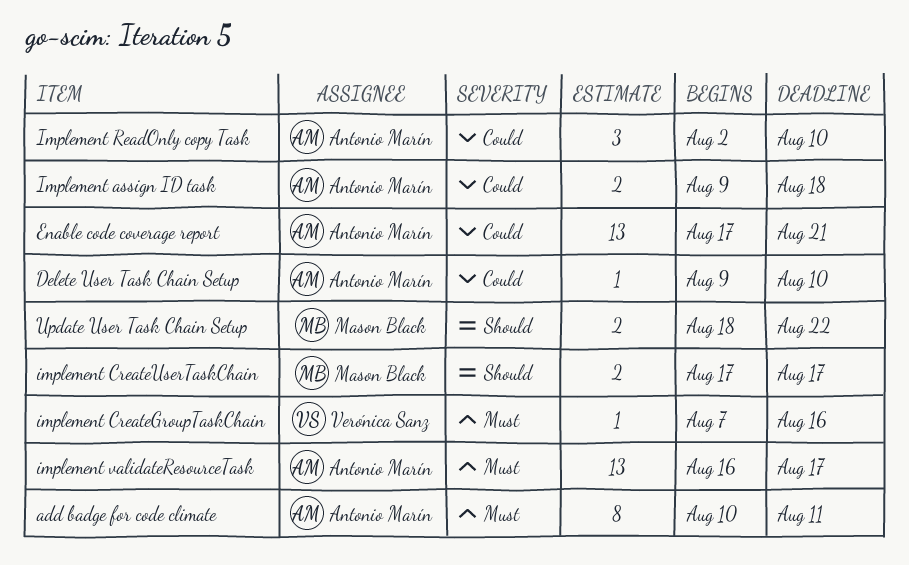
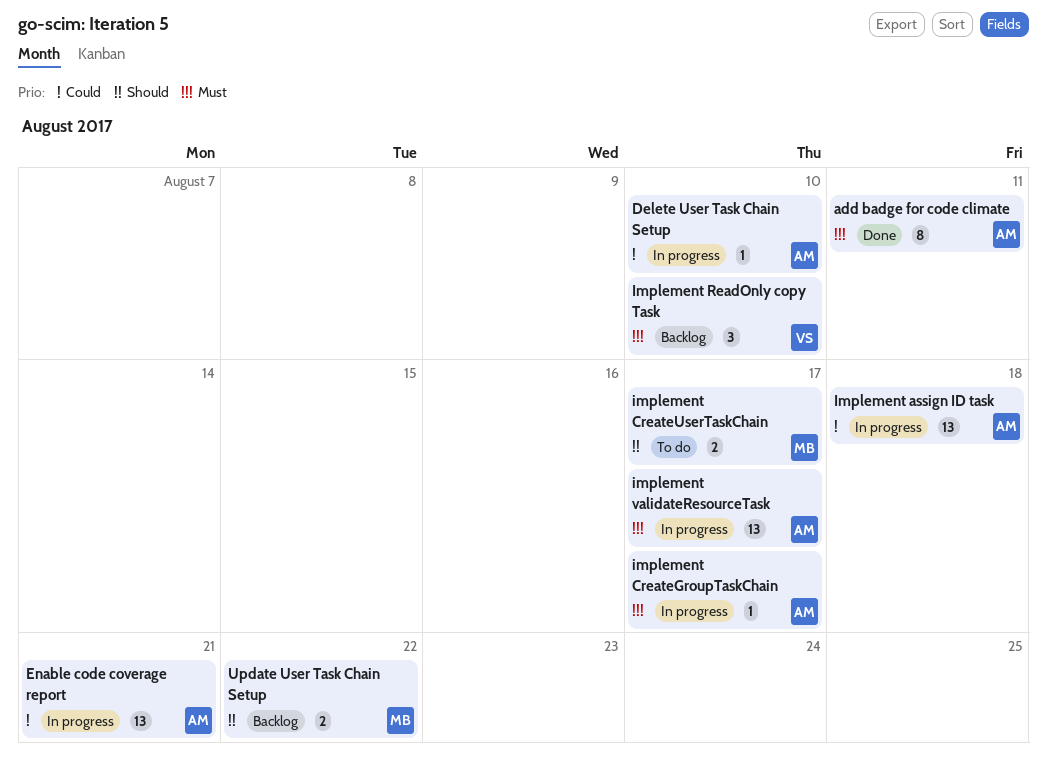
Implement assign ID task, estimate: 2 -> 13
implement CreateGroupTaskChain, owner: Verónica Sanz -> Antonio Marín
implement CreateGroupTaskChain, due: Aug 16 -> Aug 17
Implement ReadOnly copy Task, owner: Antonio Marín -> Verónica Sanz
Implement ReadOnly copy Task, priority: Could -> Must

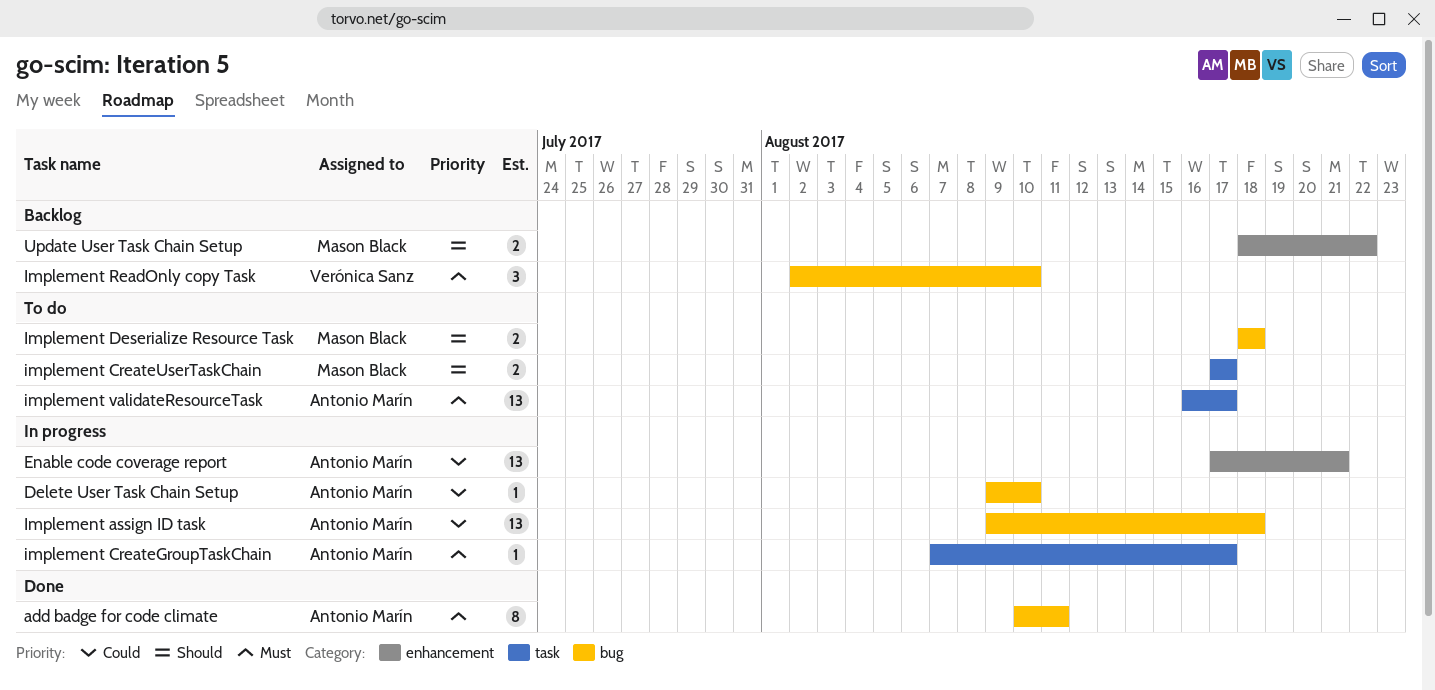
Implement Deserialize Resource Task: none -> present
implement validateResourceTask, status: In progress -> To do

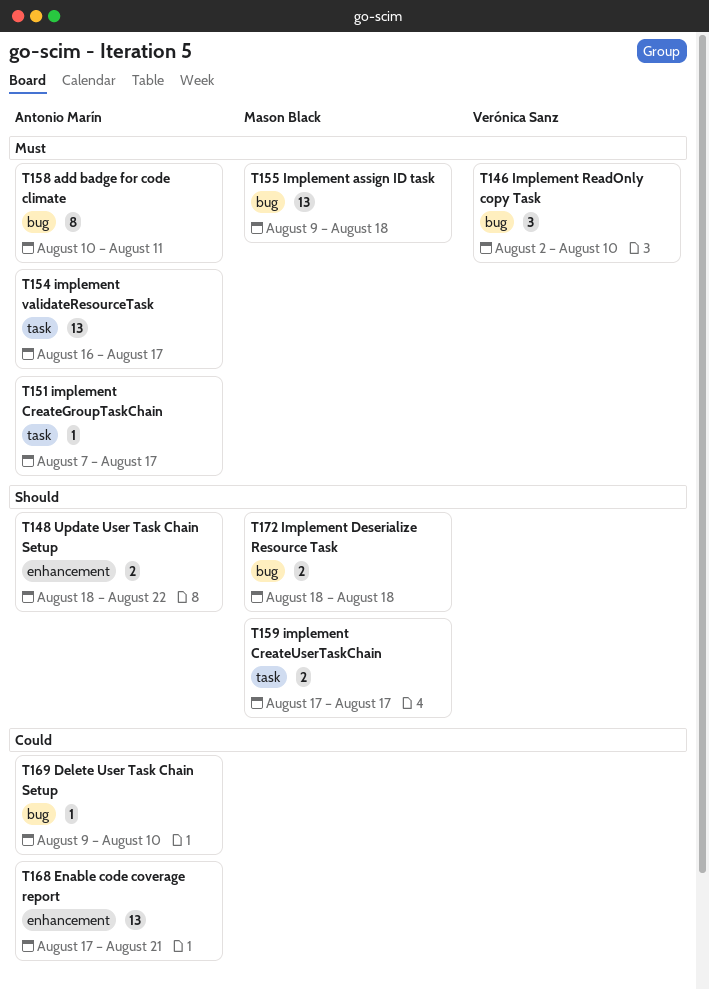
Implement assign ID task, owner: Antonio Marín -> Mason Black
Implement assign ID task, priority: Could -> Must
Update User Task Chain Setup, owner: Mason Black -> Antonio Marín

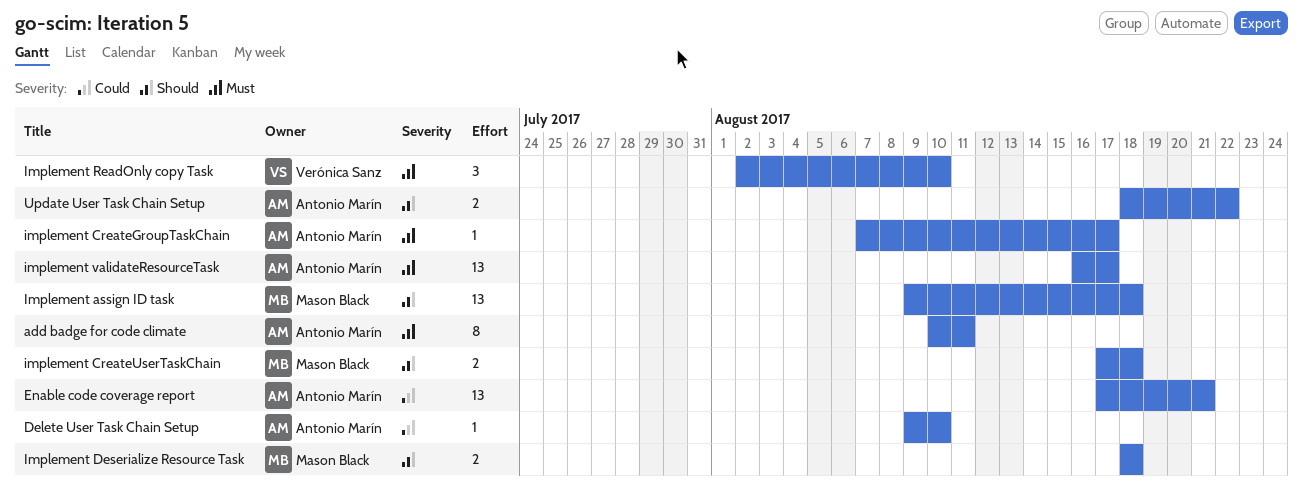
Implement assign ID task, priority: Must -> Should
implement CreateUserTaskChain, due: Aug 17 -> Aug 18

